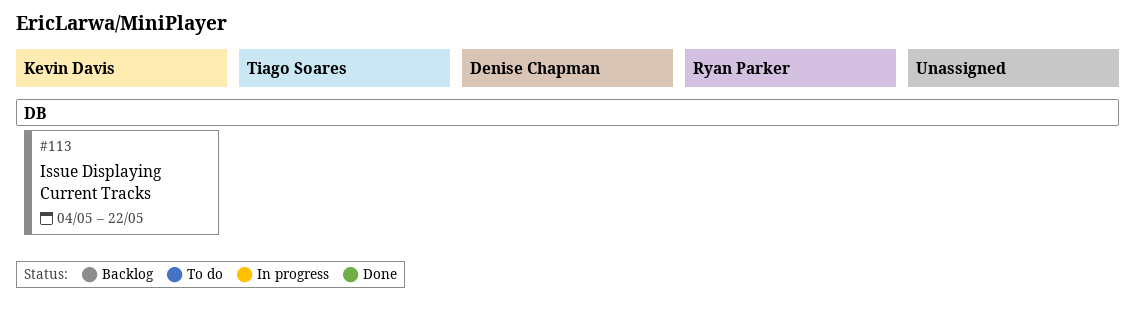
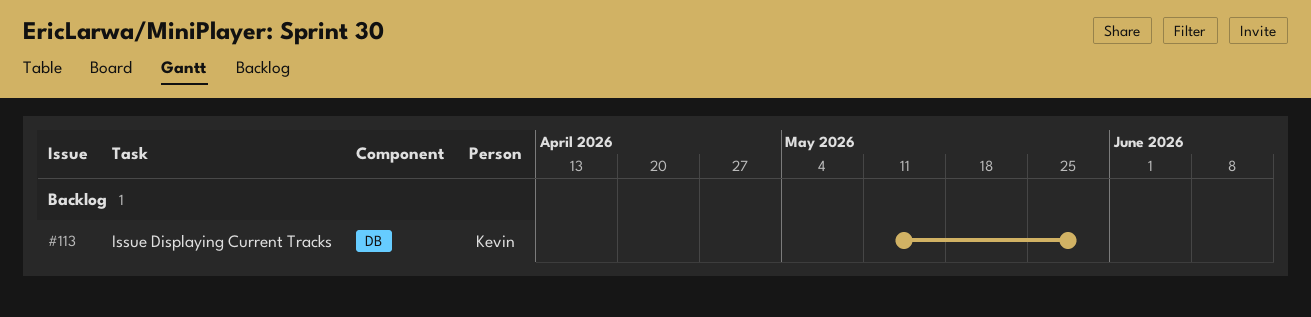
#113, start: May 4 -> May 11
#113, due: May 22 -> May 29

